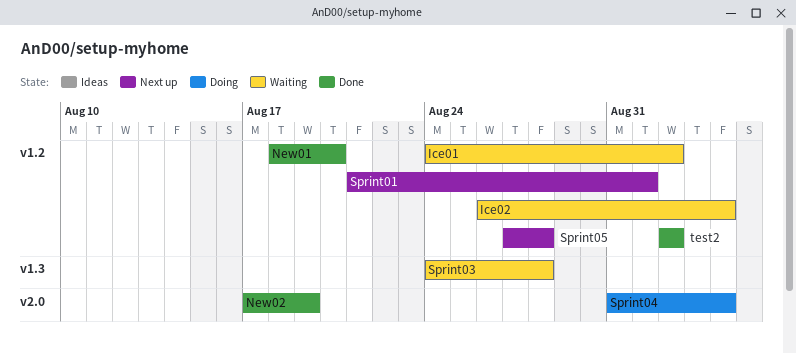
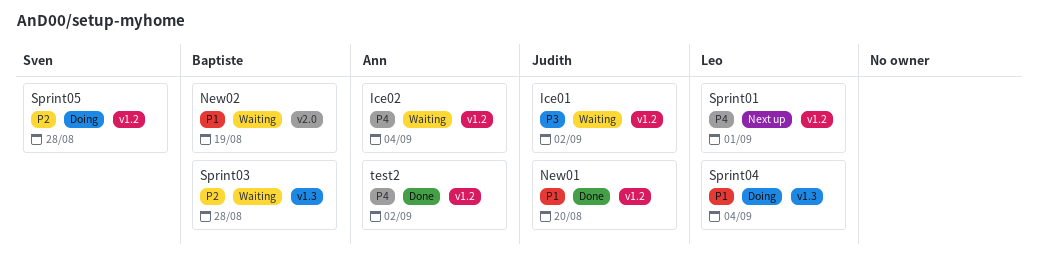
New02, status: Done -> Waiting
Sprint04, label: v2.0 -> v1.3
Sprint05, status: Next up -> Doing

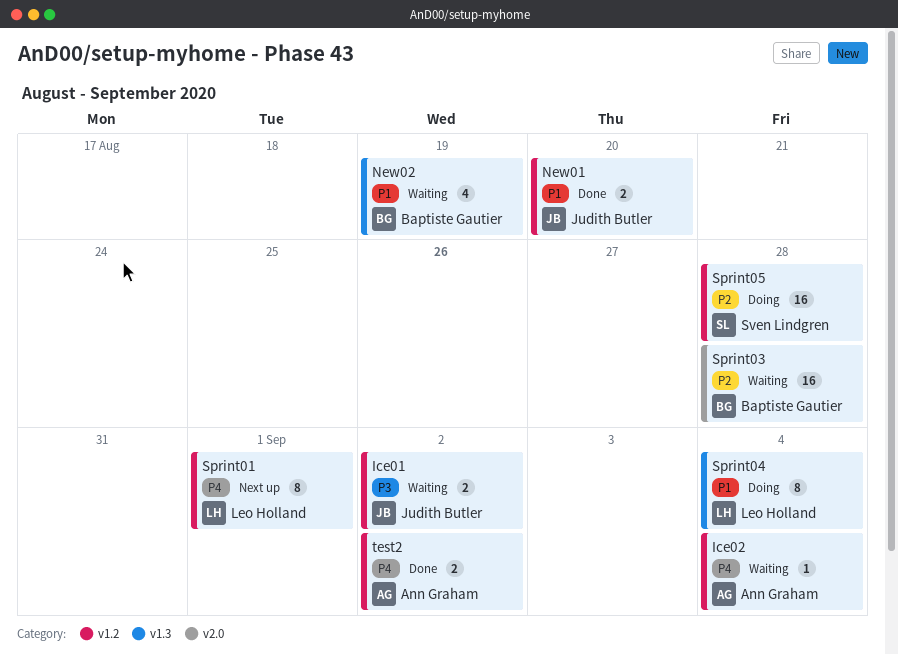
New02, label: v2.0 -> v1.3
Sprint03, label: v1.3 -> v2.0

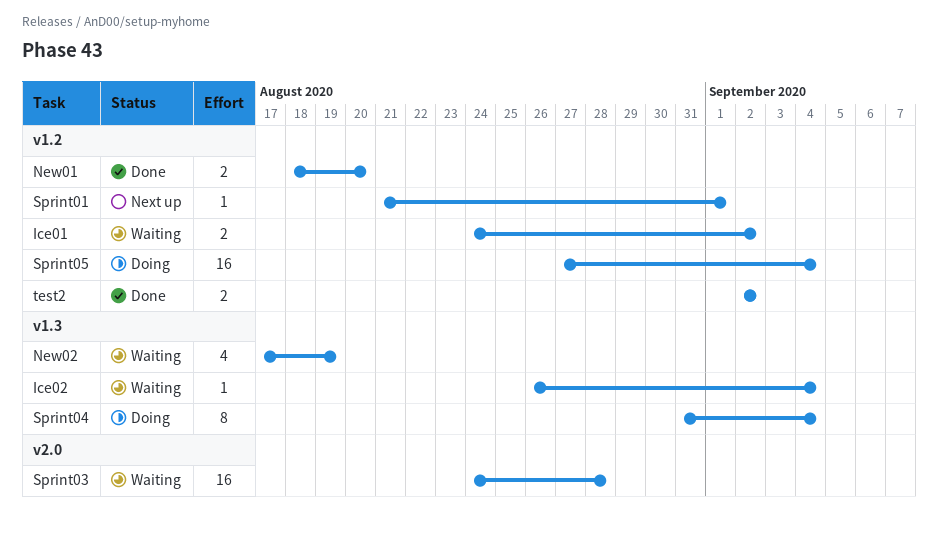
Ice02, label: v1.2 -> v1.3
Sprint01, estimate: 8 -> 1
Sprint05, due: Aug 28 -> Sep 4

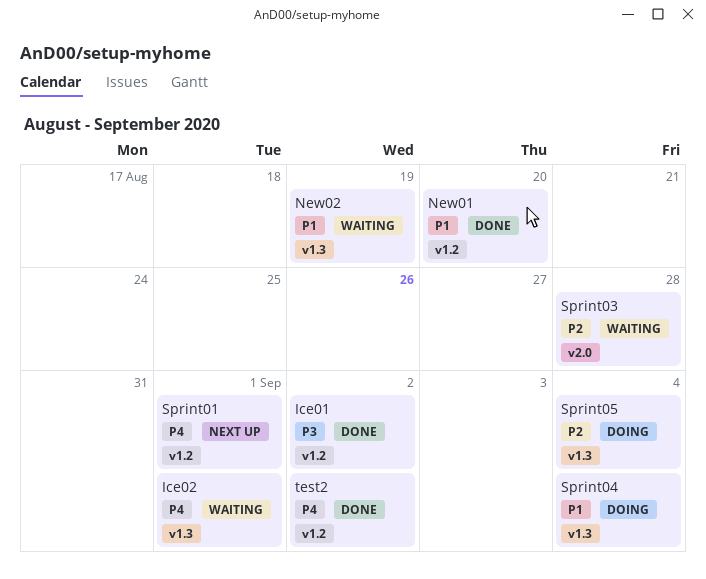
Ice01, status: Waiting -> Done
Ice02, due: Sep 4 -> Sep 1
Sprint05, label: v1.2 -> v1.3

